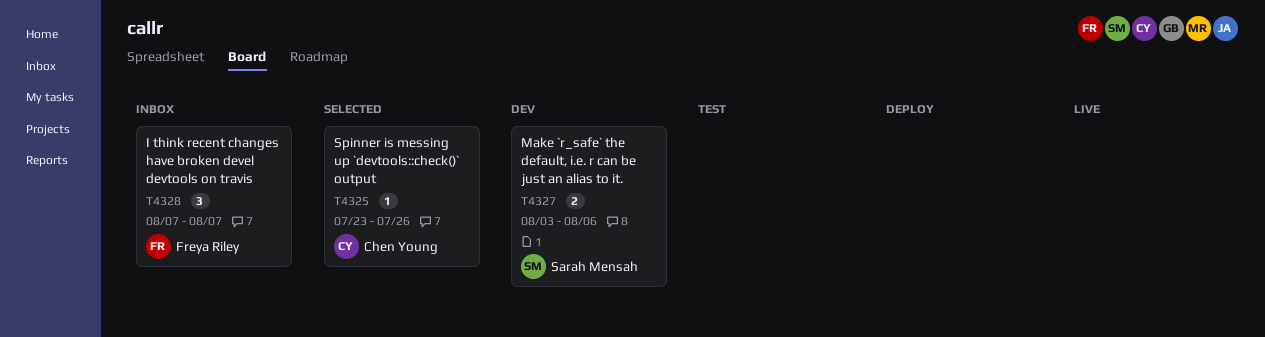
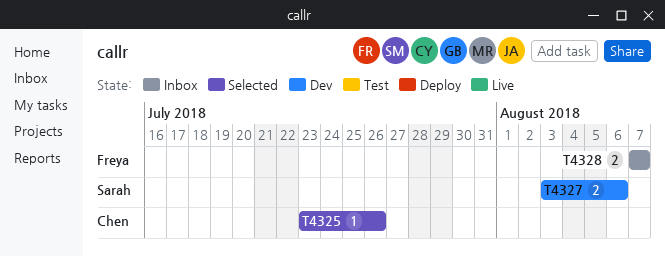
T4328, estimate: 3 -> 2

